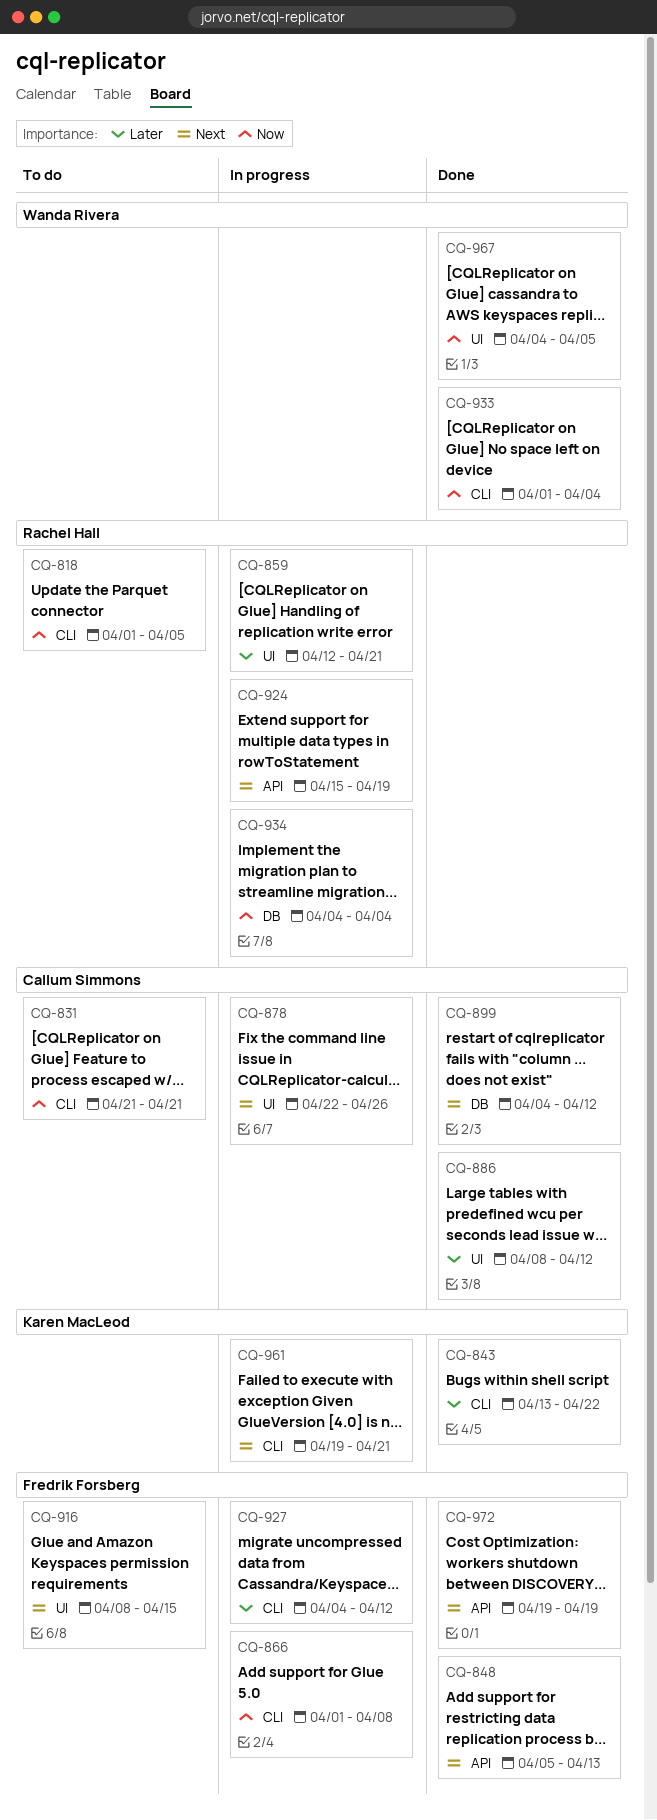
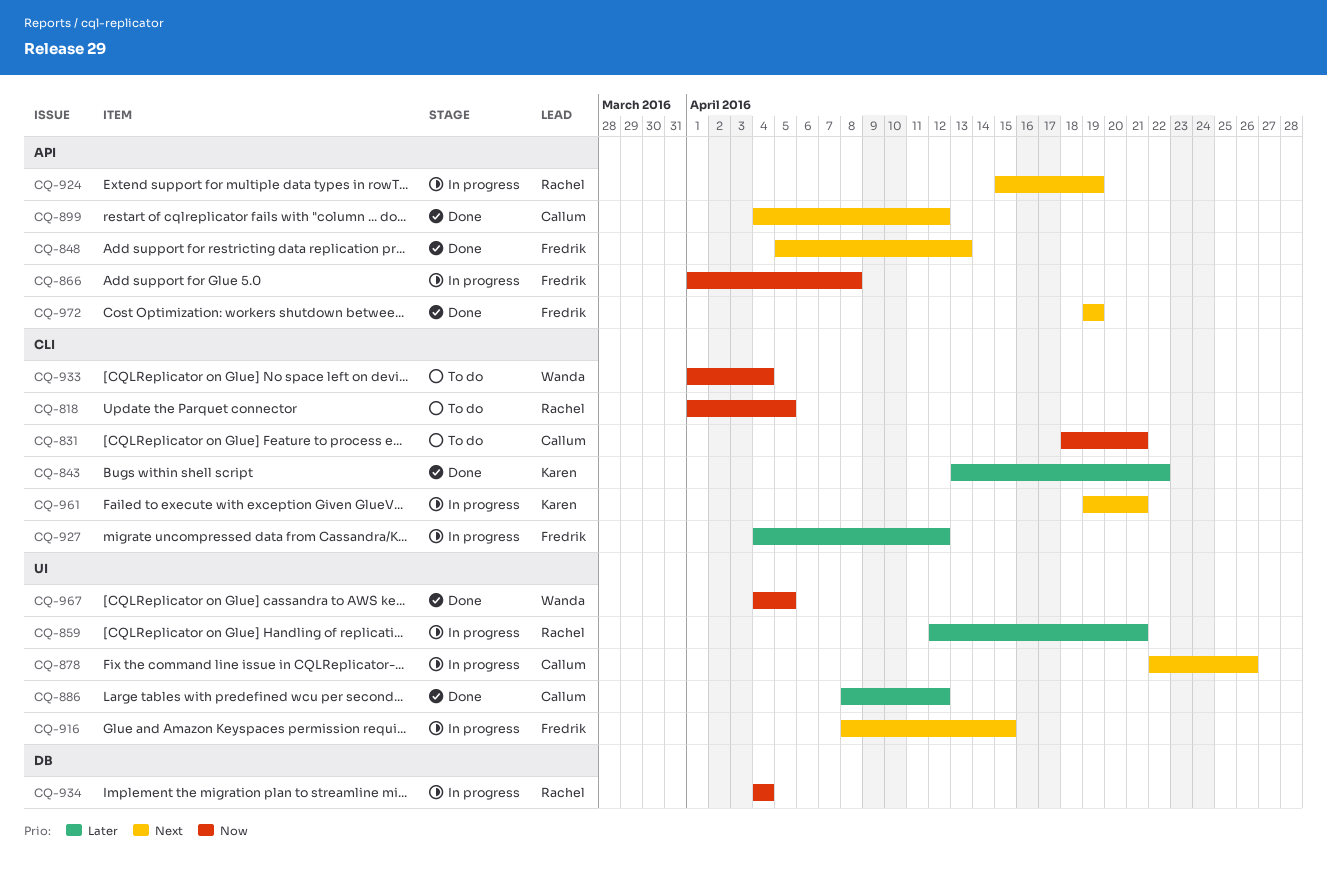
CQ-831, start: Apr 21 -> Apr 18
CQ-866, label: CLI -> API
CQ-899, label: DB -> API
CQ-916, status: To do -> In progress
CQ-933, status: Done -> To do

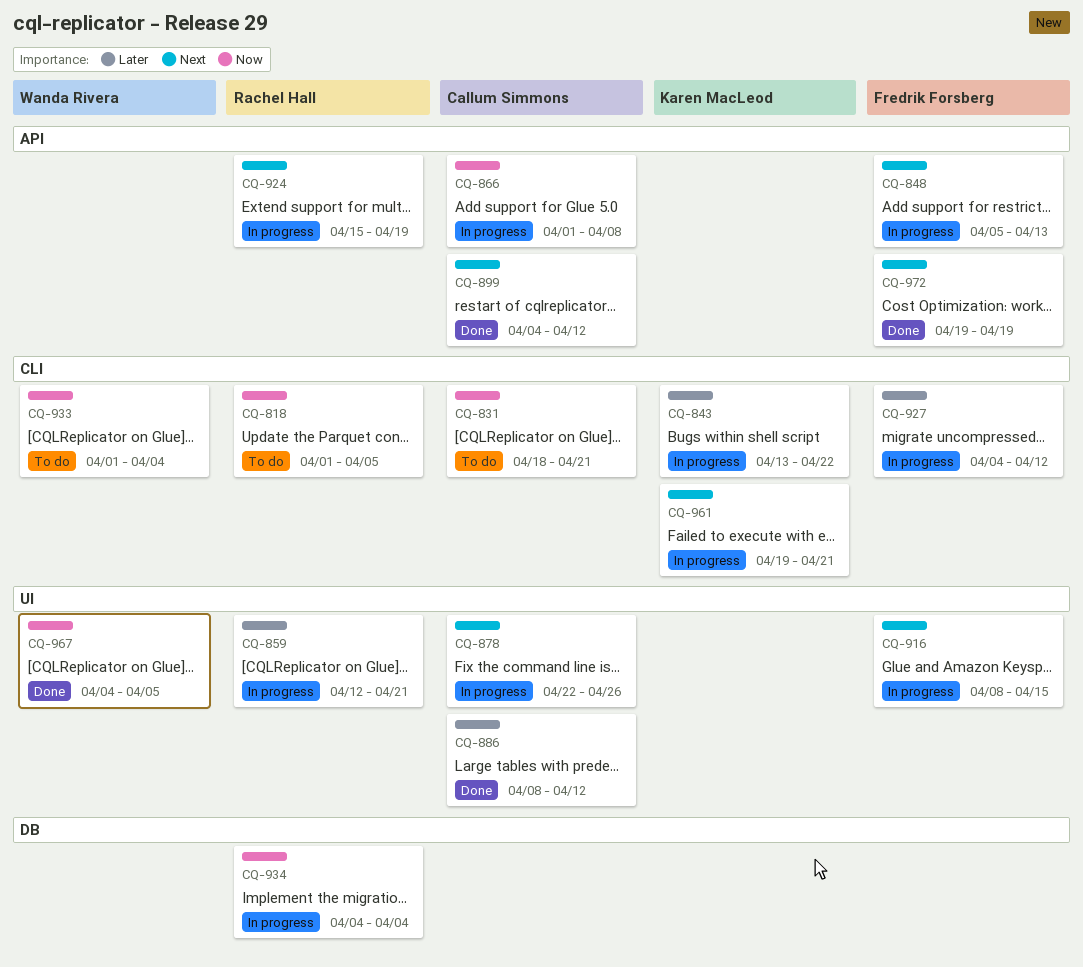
CQ-843, status: Done -> In progress
CQ-848, status: Done -> In progress
CQ-866, owner: Fredrik Forsberg -> Callum Simmons

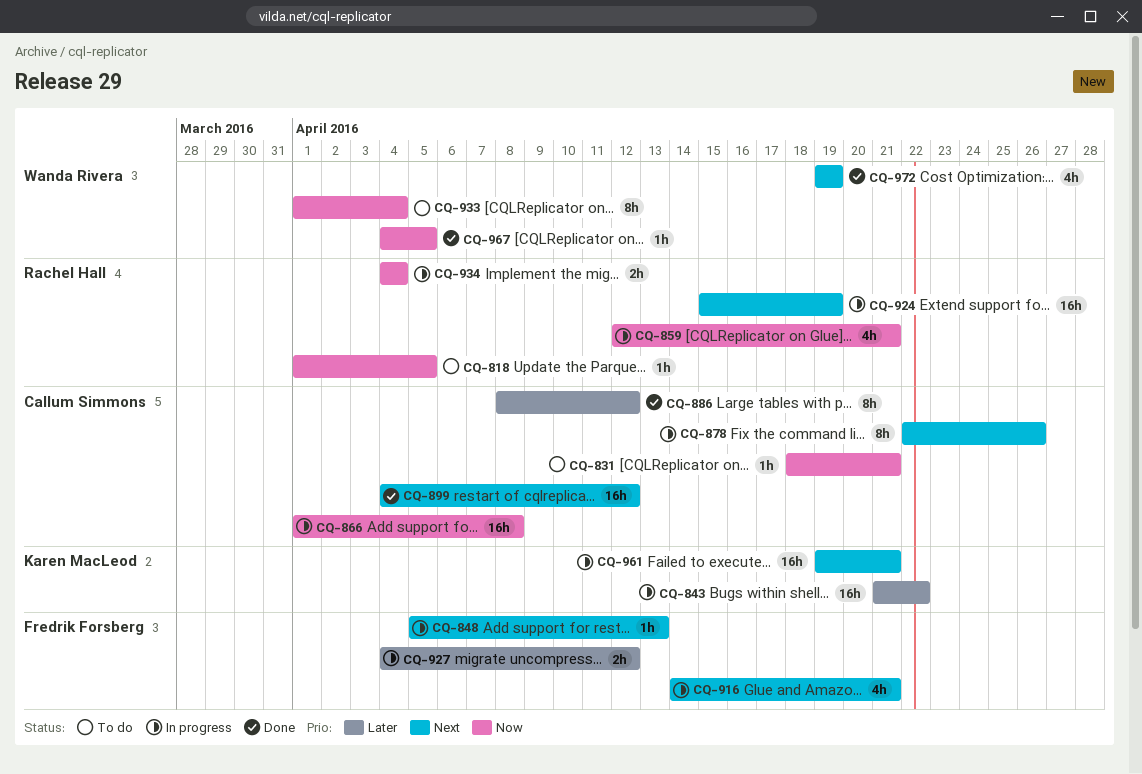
CQ-843, start: Apr 13 -> Apr 21
CQ-859, priority: Later -> Now
CQ-916, start: Apr 8 -> Apr 14
CQ-916, due: Apr 15 -> Apr 21
CQ-972, owner: Fredrik Forsberg -> Wanda Rivera

